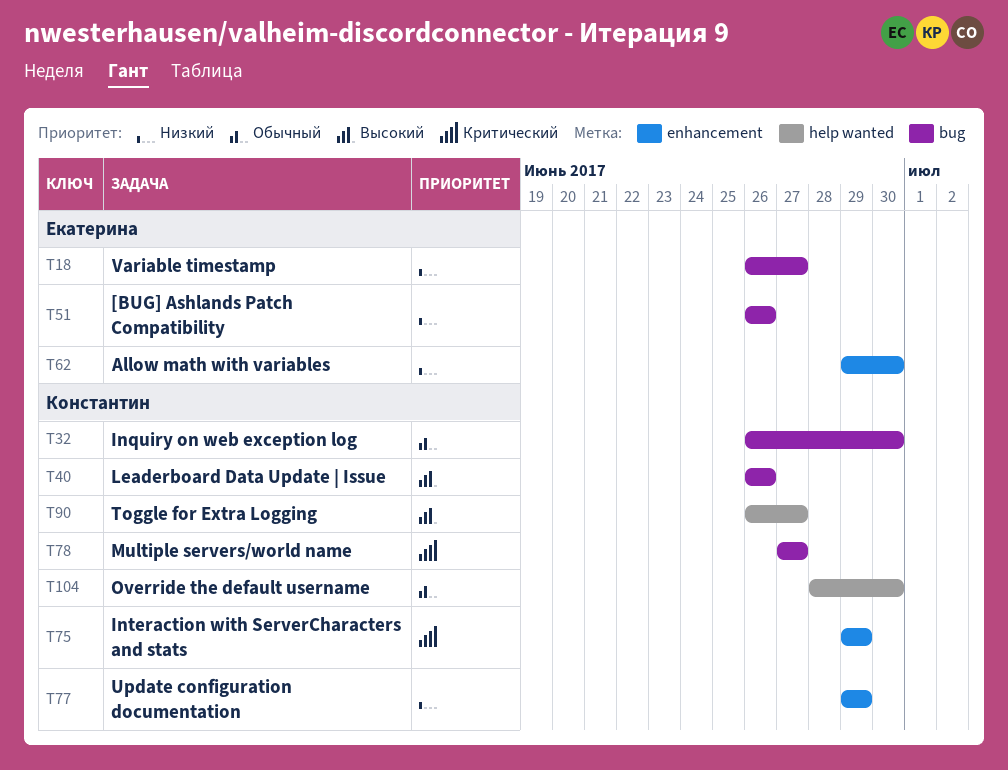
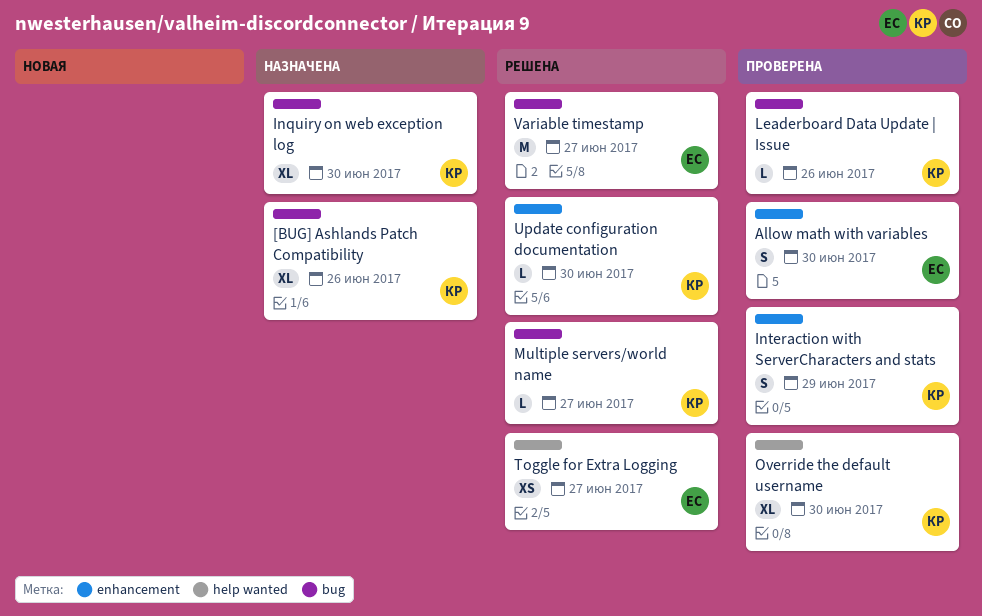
[BUG] Ashlands Patch Compatibility, owner: Екатерина -> Константин
Toggle for Extra Logging, owner: Константин -> Екатерина
Update configuration documentation, due: Jun 29 -> Jun 30

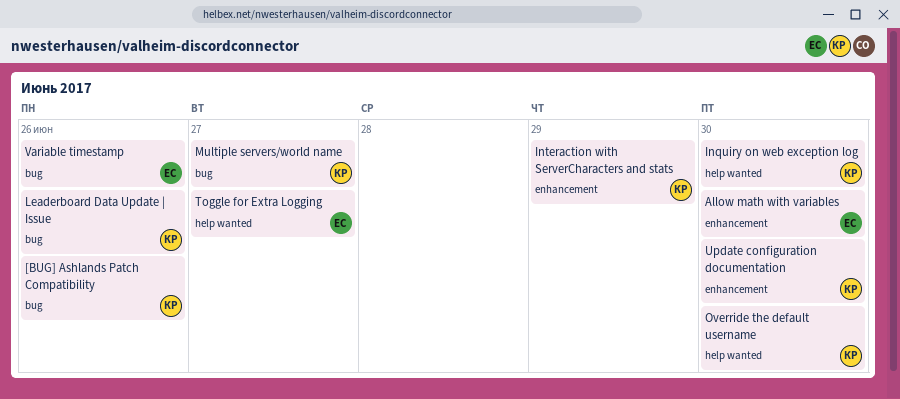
Inquiry on web exception log, label: bug -> help wanted
Variable timestamp, due: Jun 27 -> Jun 26

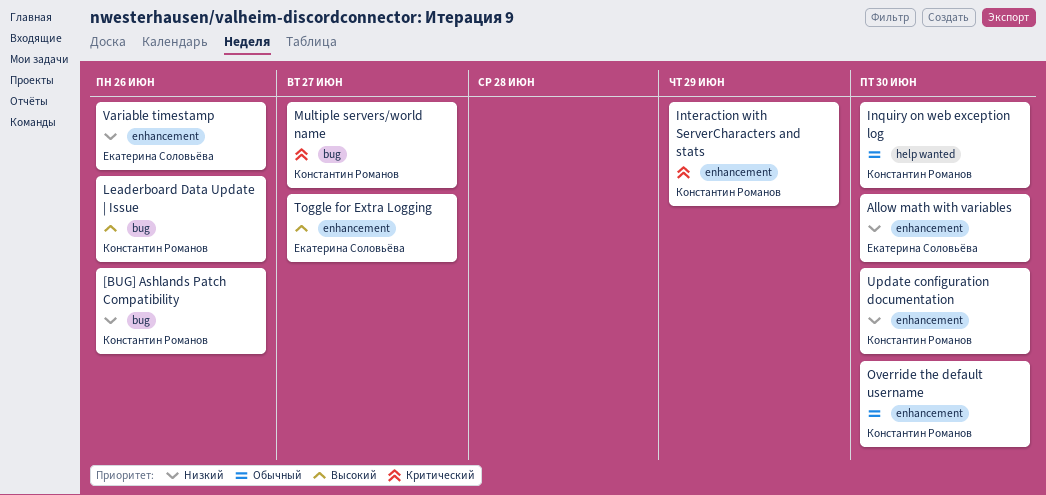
Override the default username, label: help wanted -> enhancement
Toggle for Extra Logging, label: help wanted -> enhancement
Variable timestamp, label: bug -> enhancement

